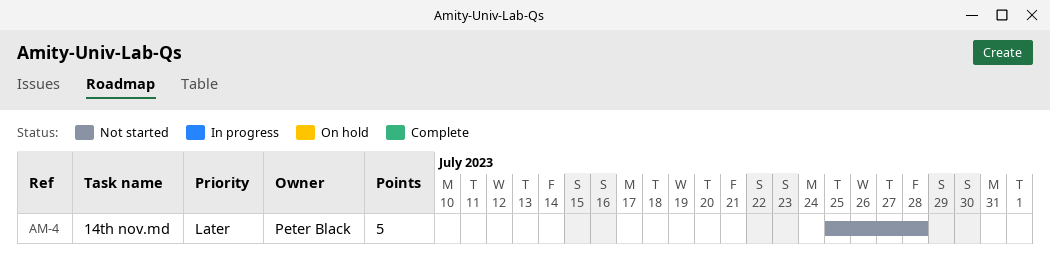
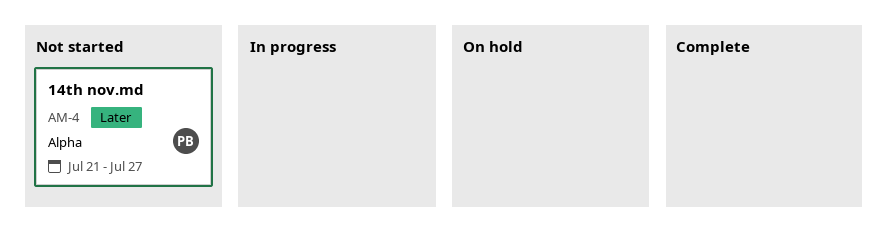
AM-4, start: Jul 25 -> Jul 21
AM-4, due: Jul 28 -> Jul 27

